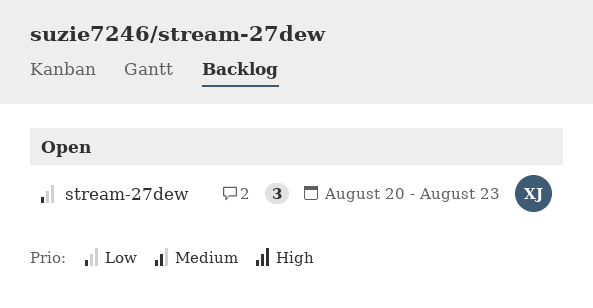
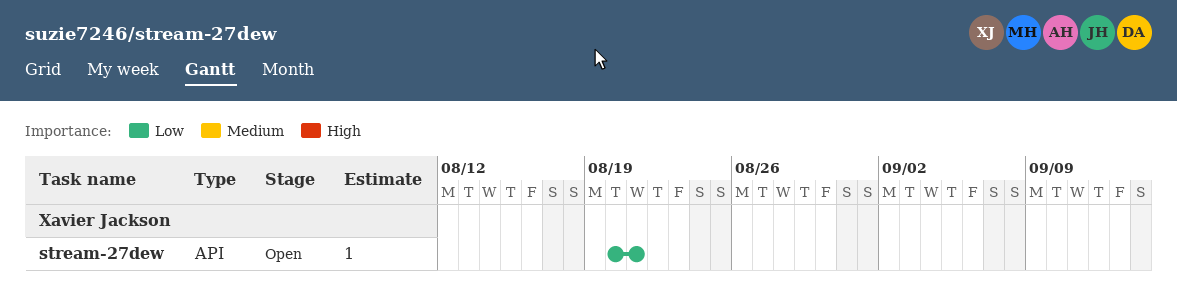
stream-27dew, estimate: 3 -> 1
stream-27dew, due: Aug 23 -> Aug 21

